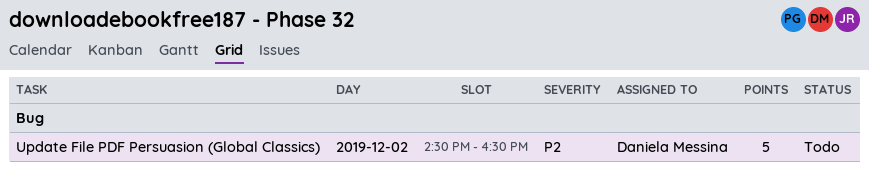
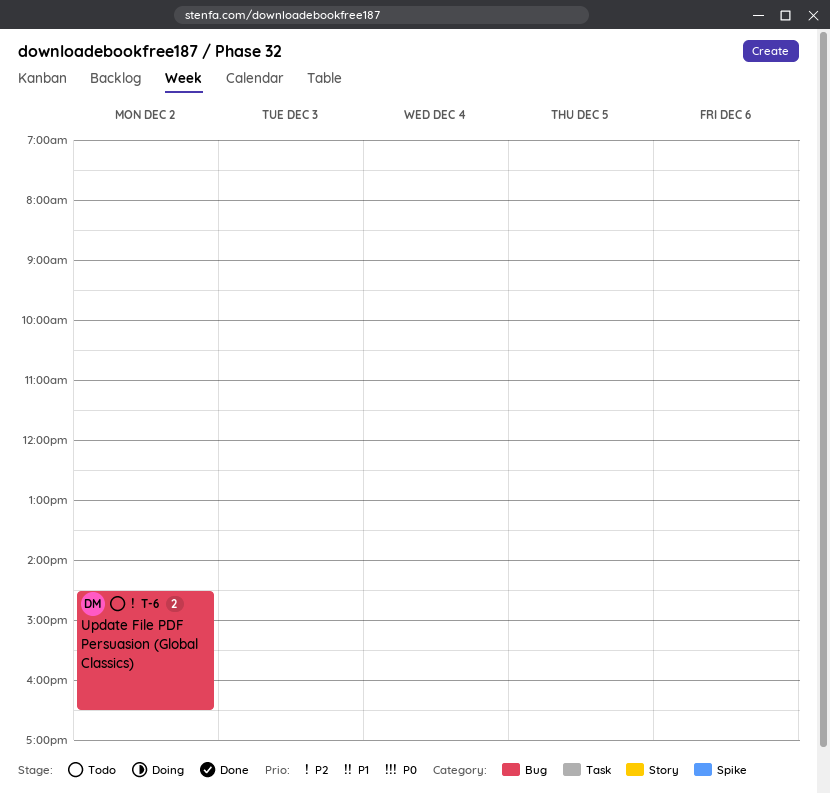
Update File PDF Persuasion (Global Classics), estimate: 5 -> 2

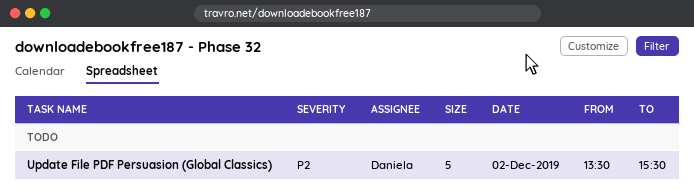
Update File PDF Persuasion (Global Classics), estimate: 2 -> 5
Update File PDF Persuasion (Global Classics), begins: 14:30 -> 13:30
Update File PDF Persuasion (Global Classics), ends: 16:30 -> 15:30

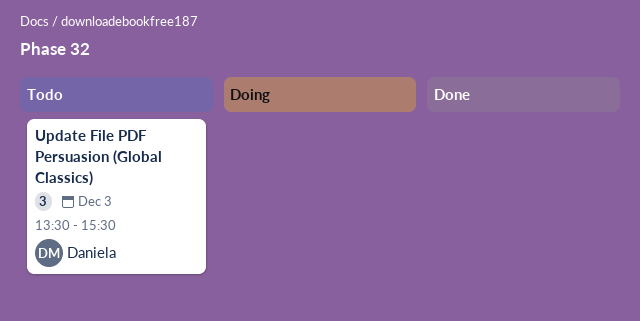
Update File PDF Persuasion (Global Classics), estimate: 5 -> 3
Update File PDF Persuasion (Global Classics), day: Dec 2 -> Dec 3

